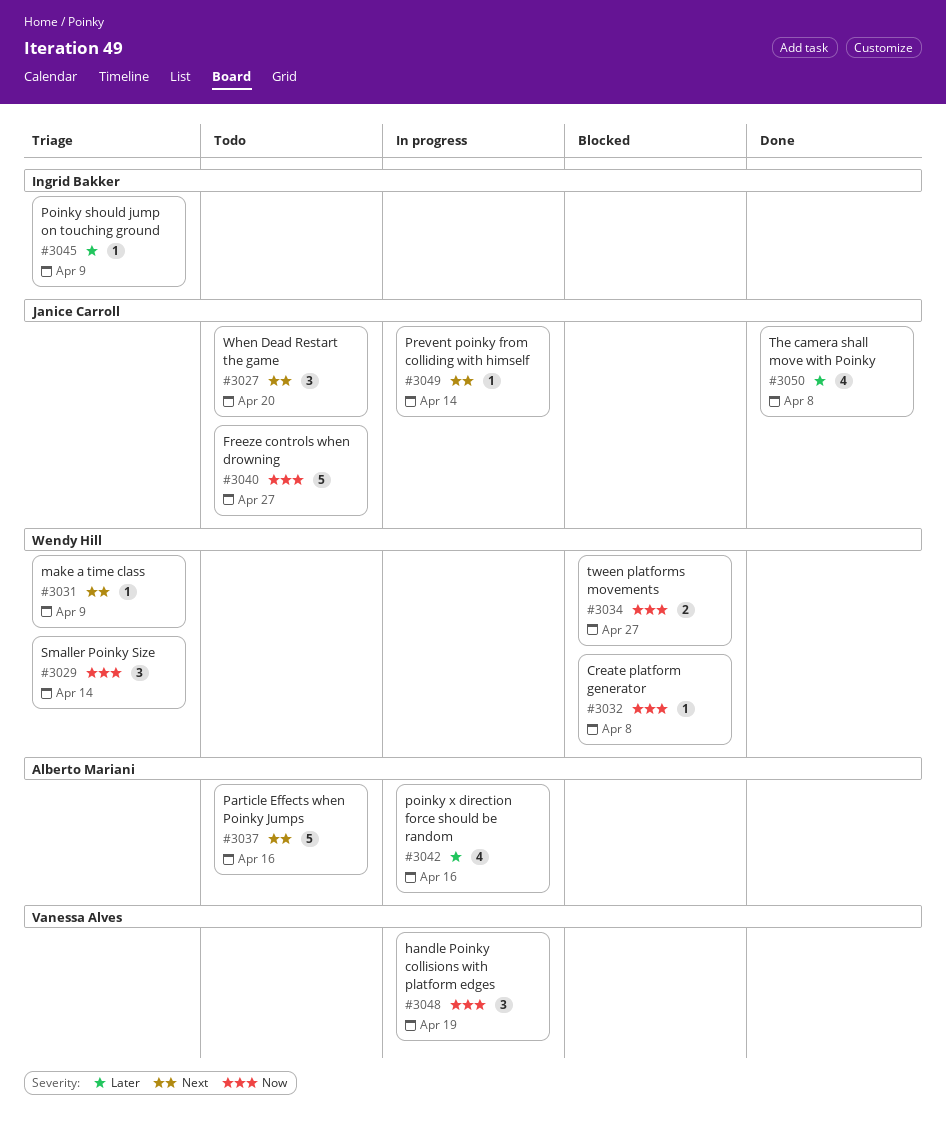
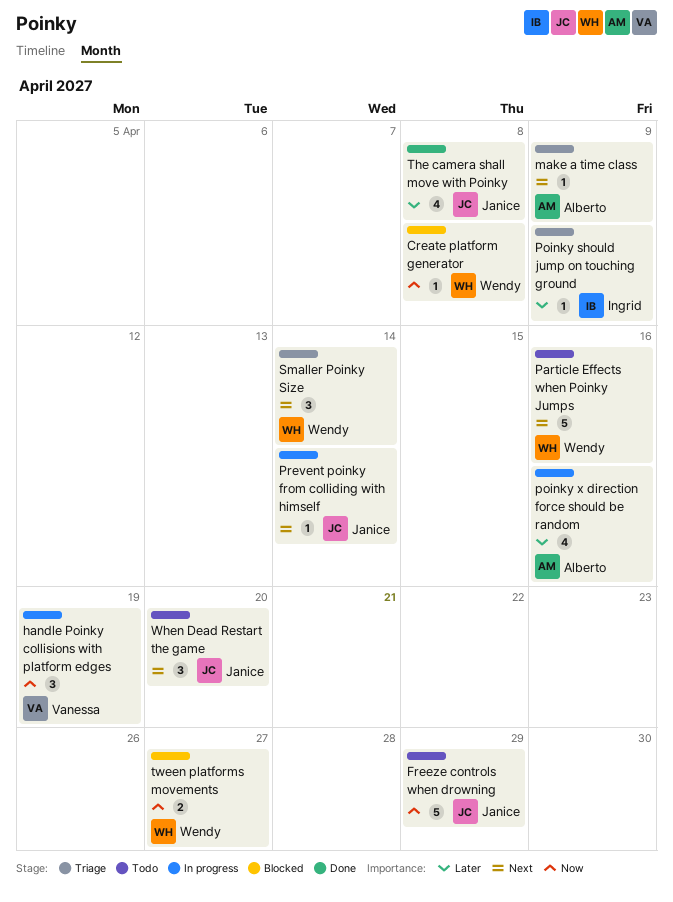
Freeze controls when drowning, due: Apr 27 -> Apr 29
make a time class, owner: Wendy Hill -> Alberto Mariani
Particle Effects when Poinky Jumps, owner: Alberto Mariani -> Wendy Hill
Smaller Poinky Size, priority: Now -> Next

